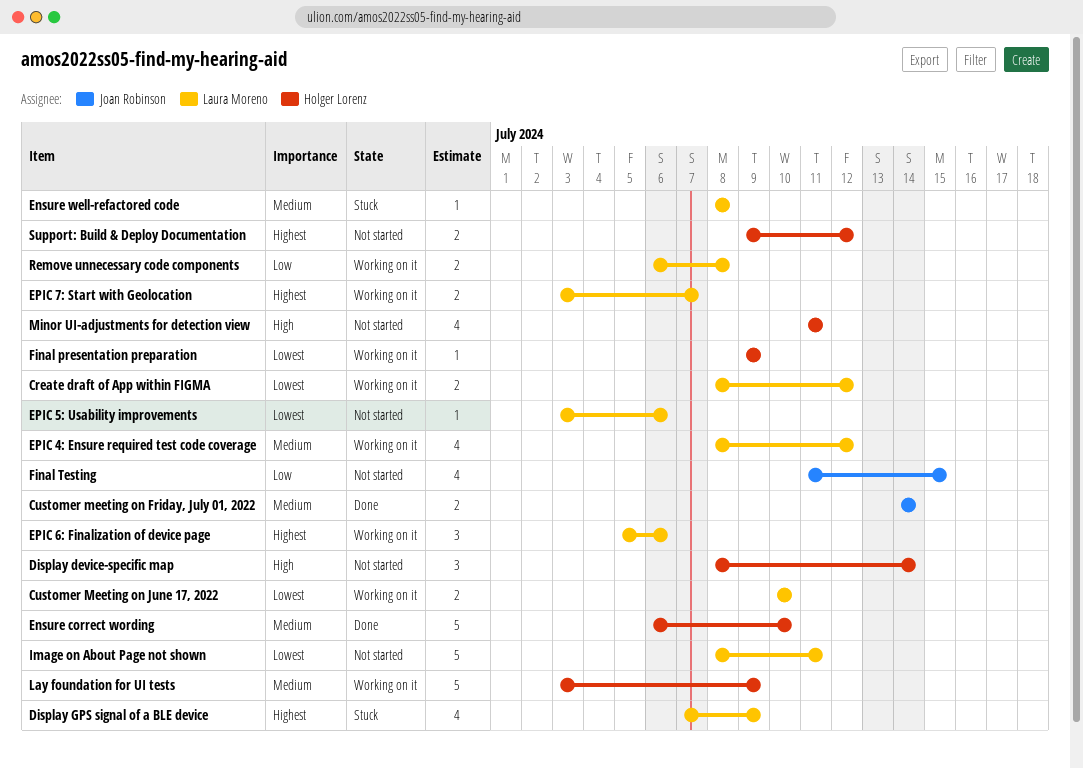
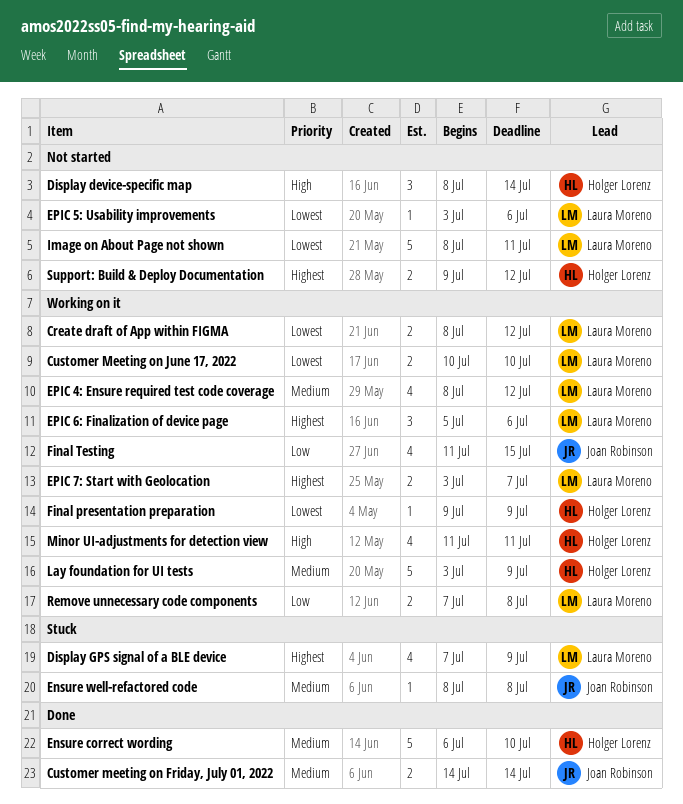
Ensure well-refactored code, owner: Laura Moreno -> Joan Robinson
Final Testing, status: Not started -> Working on it
Minor UI-adjustments for detection view, status: Not started -> Working on it
Remove unnecessary code components, start: Jul 6 -> Jul 7

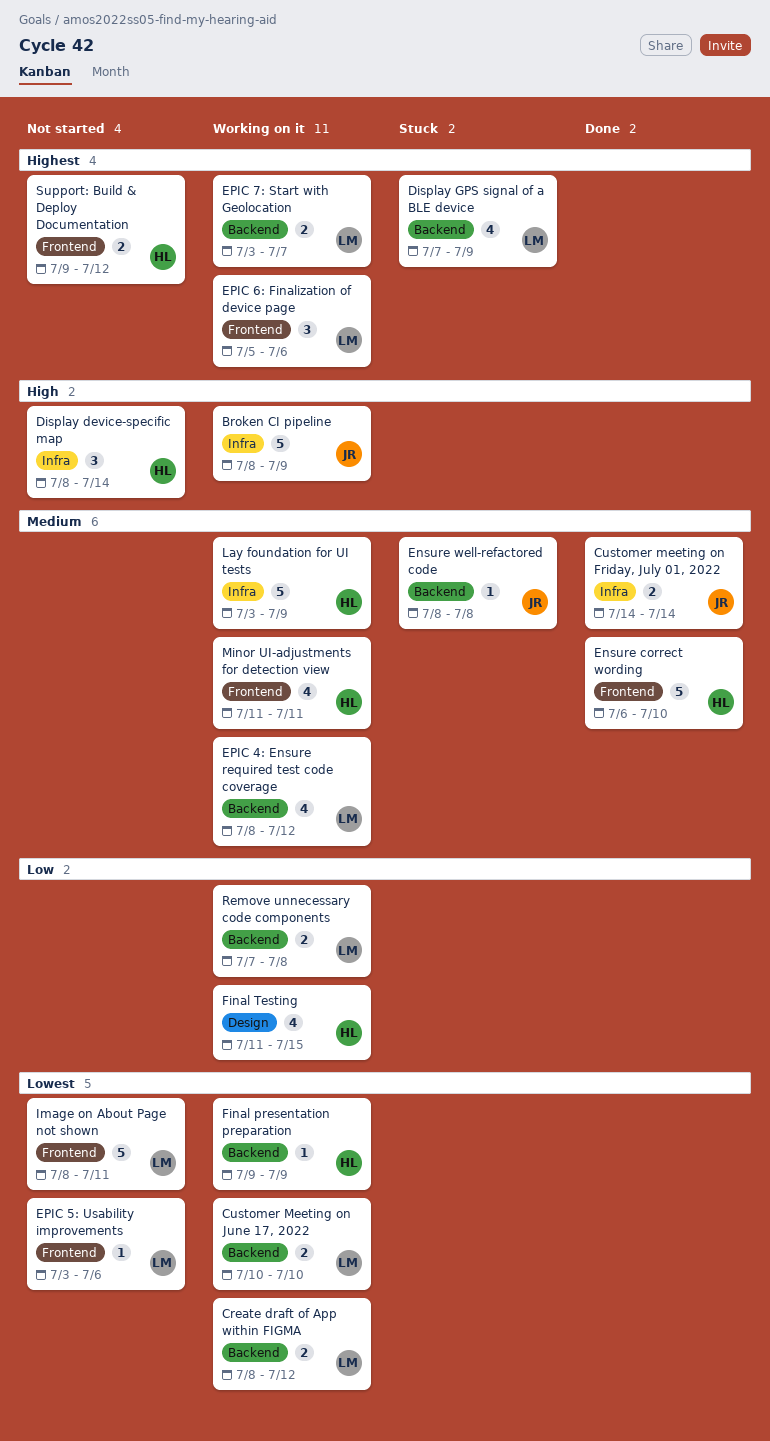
Broken CI pipeline: none -> present
Final Testing, owner: Joan Robinson -> Holger Lorenz
Minor UI-adjustments for detection view, priority: High -> Medium

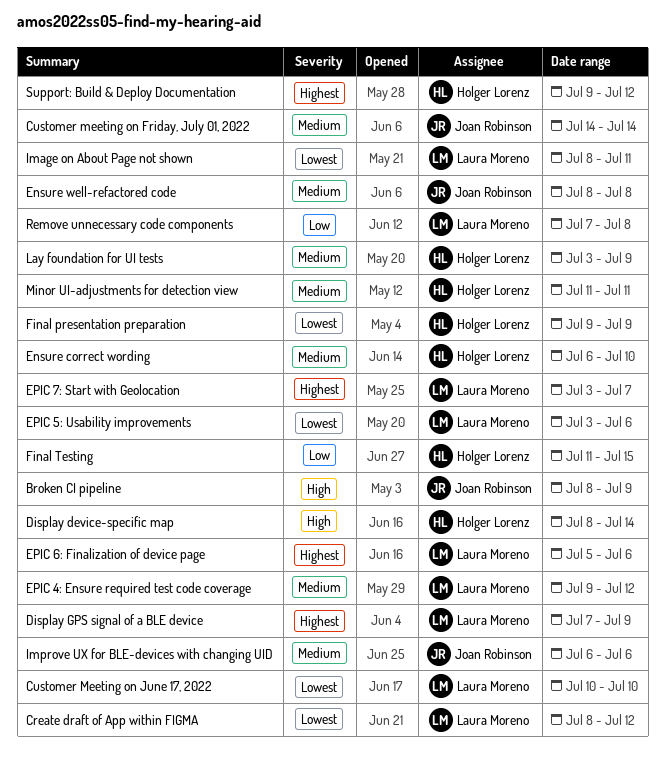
EPIC 4: Ensure required test code coverage, start: Jul 8 -> Jul 9
Improve UX for BLE-devices with changing UID: none -> present

